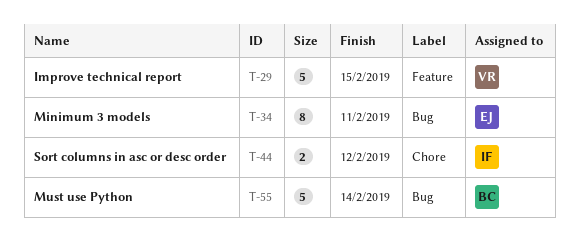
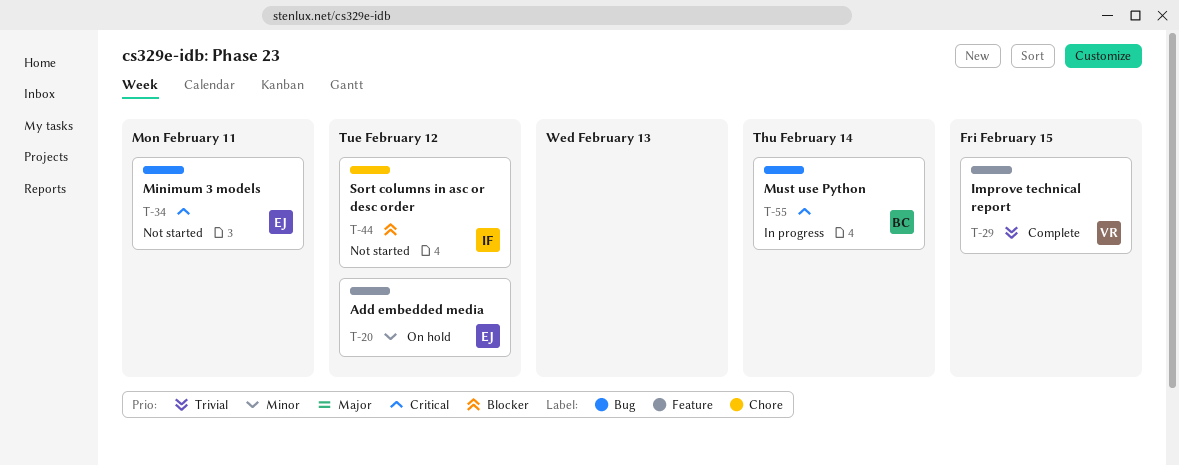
T-20: none -> present

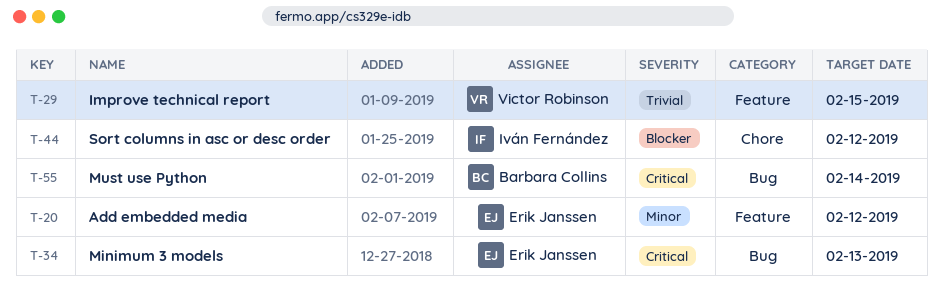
T-34, due: Feb 11 -> Feb 13

